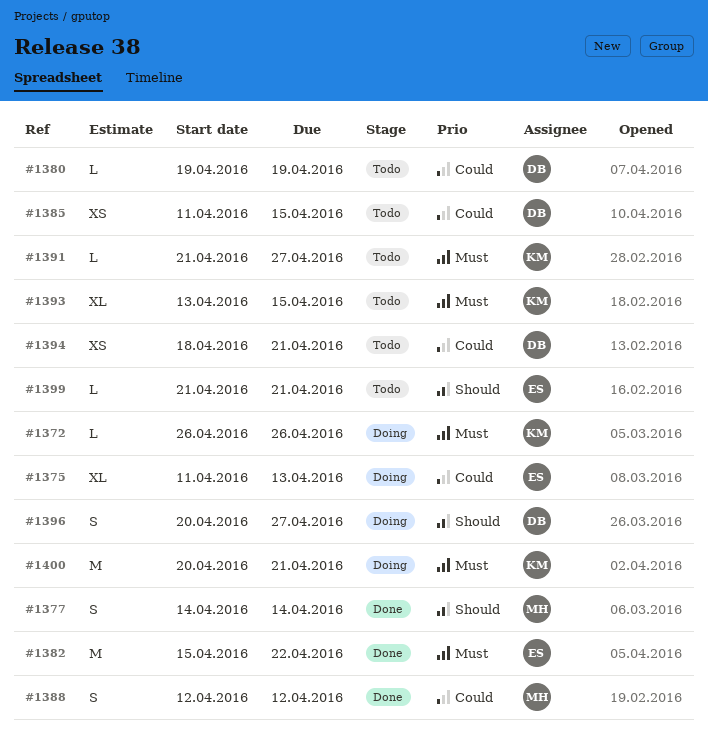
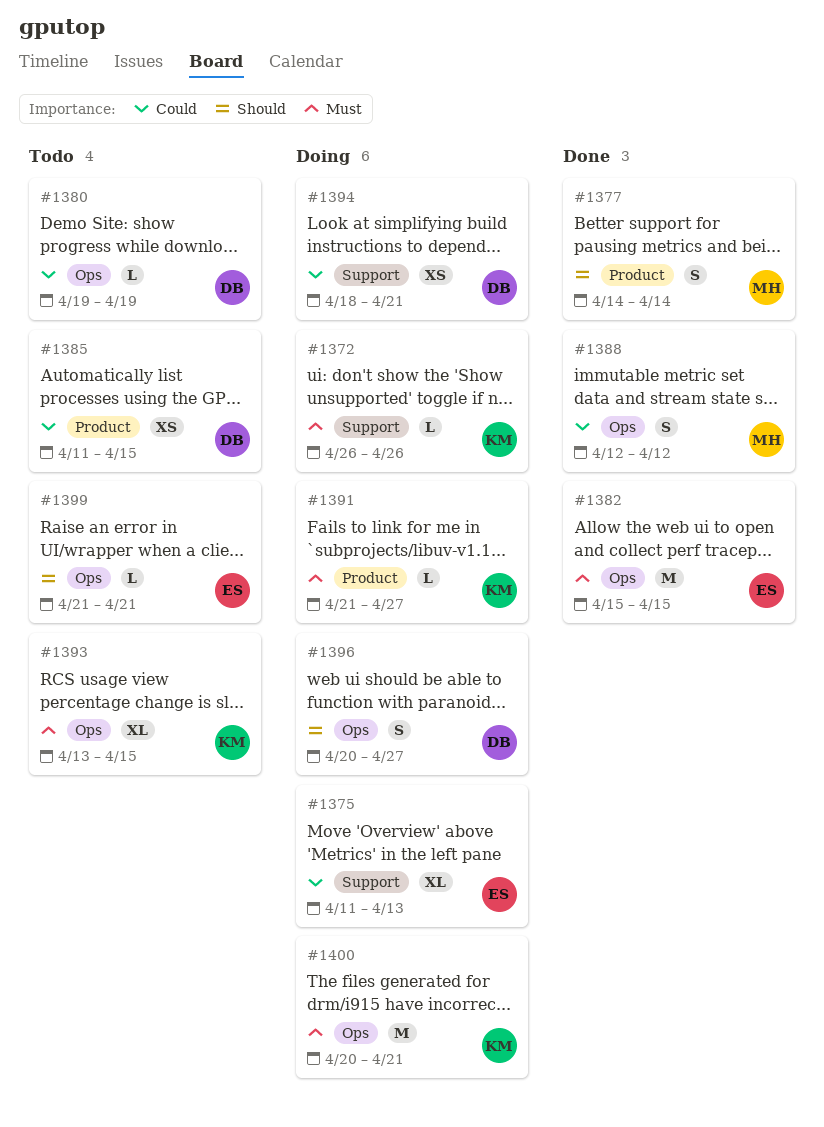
#1382, due: Apr 22 -> Apr 15
#1391, status: Todo -> Doing
#1394, status: Todo -> Doing

